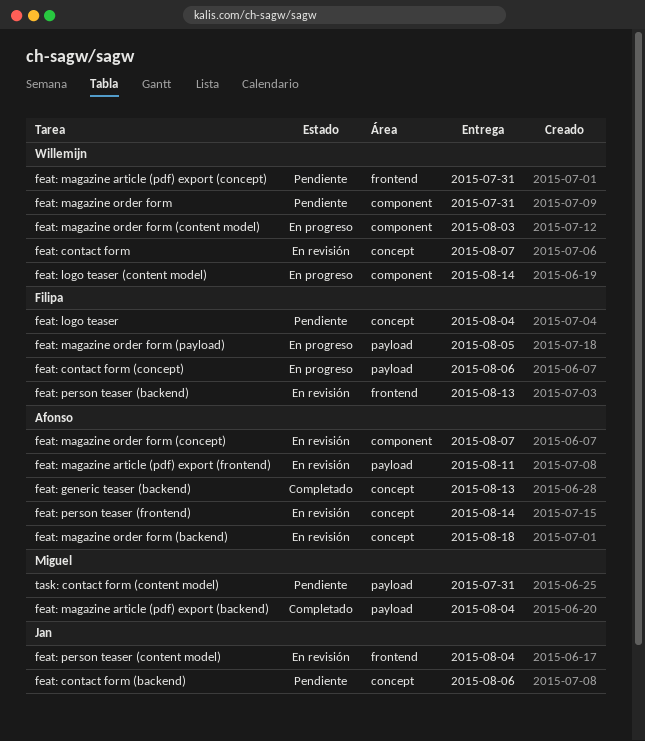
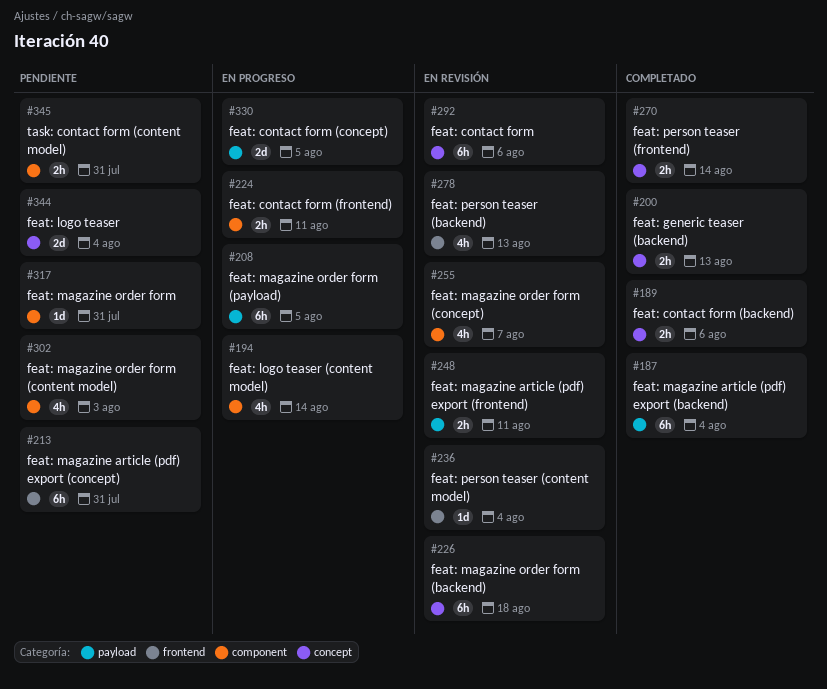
feat: contact form, due: Aug 7 -> Aug 6
feat: contact form (backend), status: Pendiente -> Completado
feat: contact form (concept), due: Aug 6 -> Aug 5
feat: contact form (frontend): none -> present
feat: magazine order form (content model), status: En progreso -> Pendiente
feat: person teaser (frontend), status: En revisión -> Completado
task: contact form (content model), label: payload -> component

